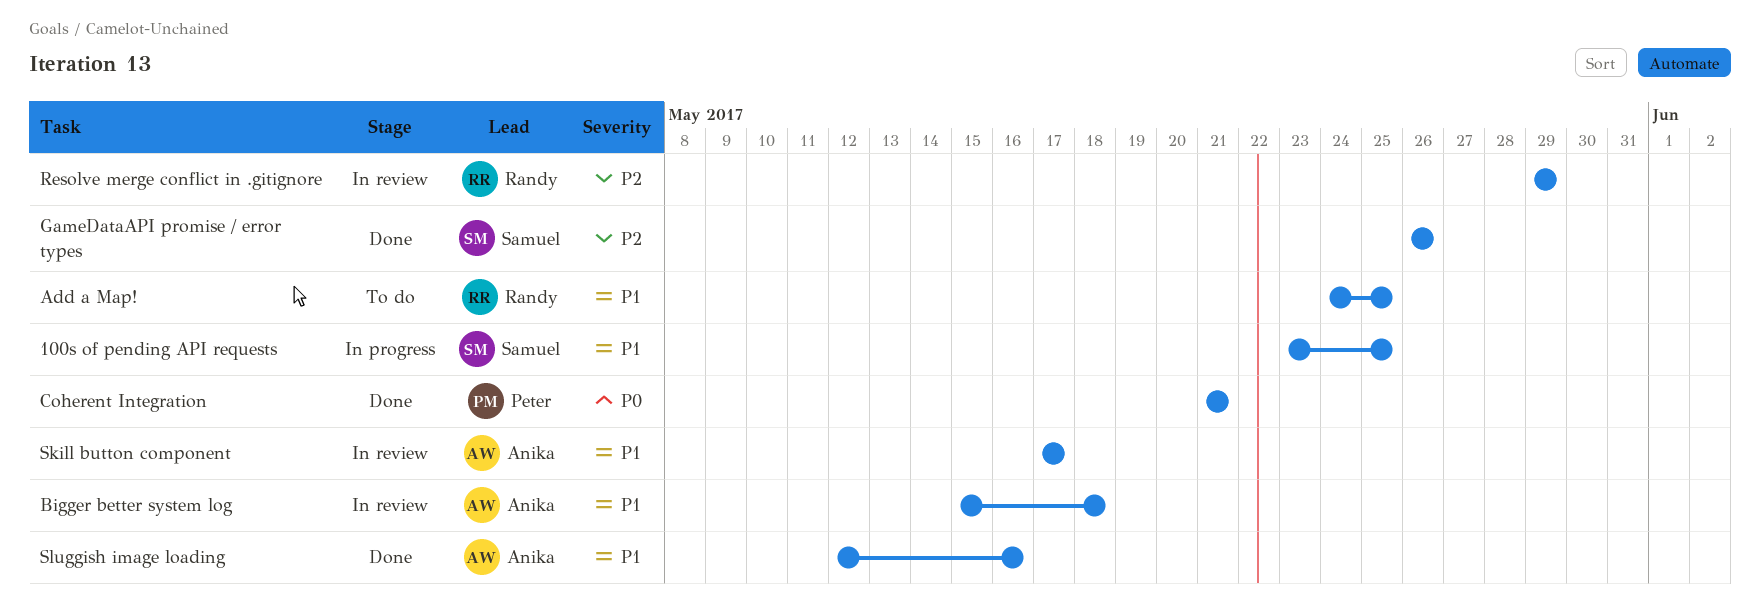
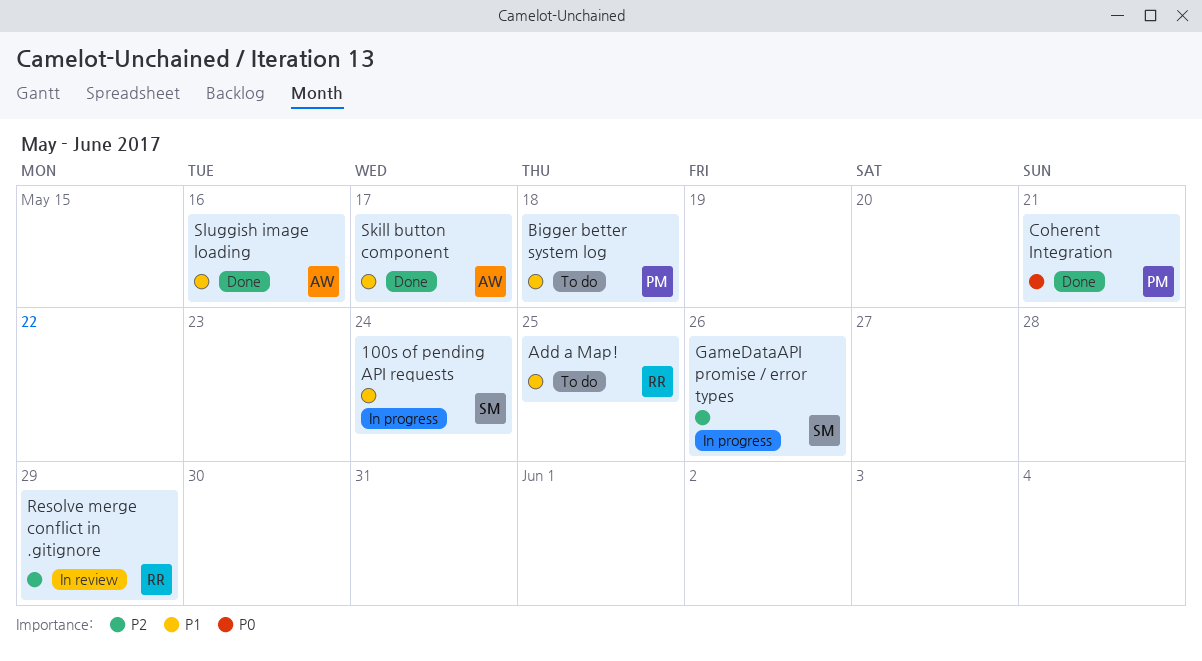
100s of pending API requests, due: May 25 -> May 24
Bigger better system log, status: In review -> To do
Bigger better system log, owner: Anika -> Peter
GameDataAPI promise / error types, status: Done -> In progress
Skill button component, status: In review -> Done

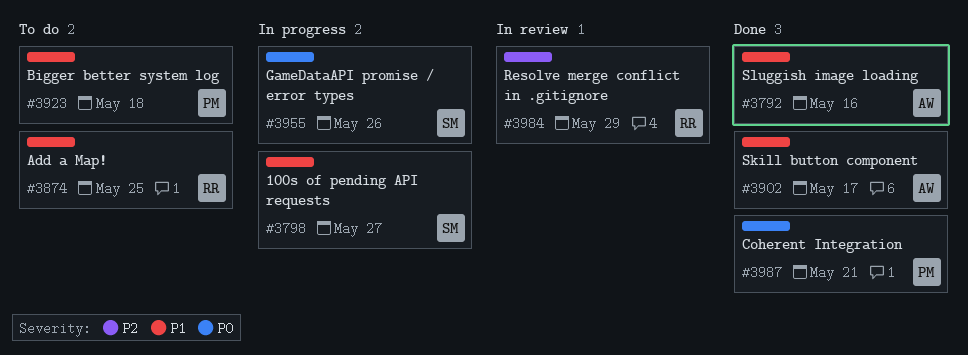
100s of pending API requests, due: May 24 -> May 27
GameDataAPI promise / error types, priority: P2 -> P0

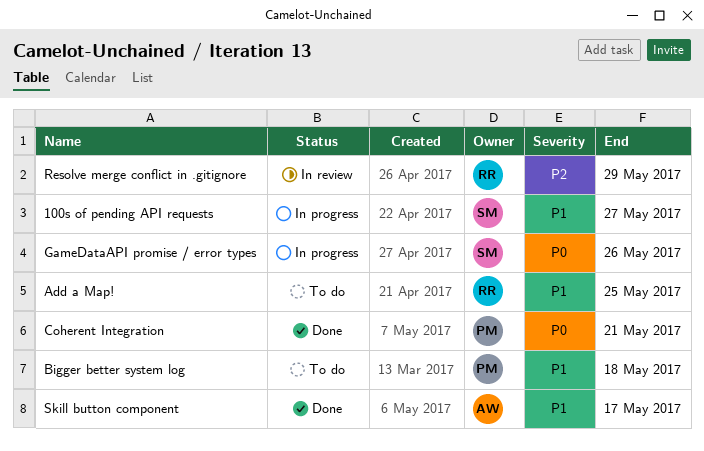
Sluggish image loading: present -> none

